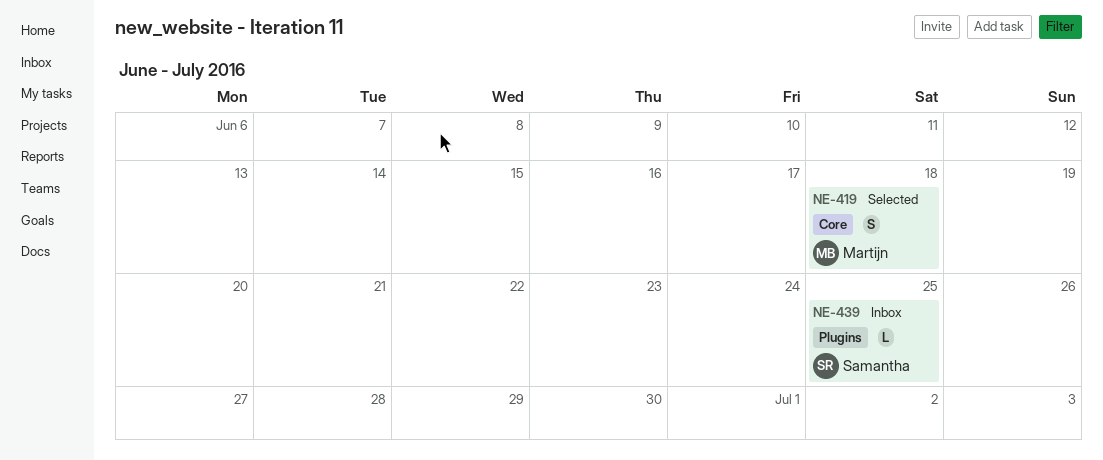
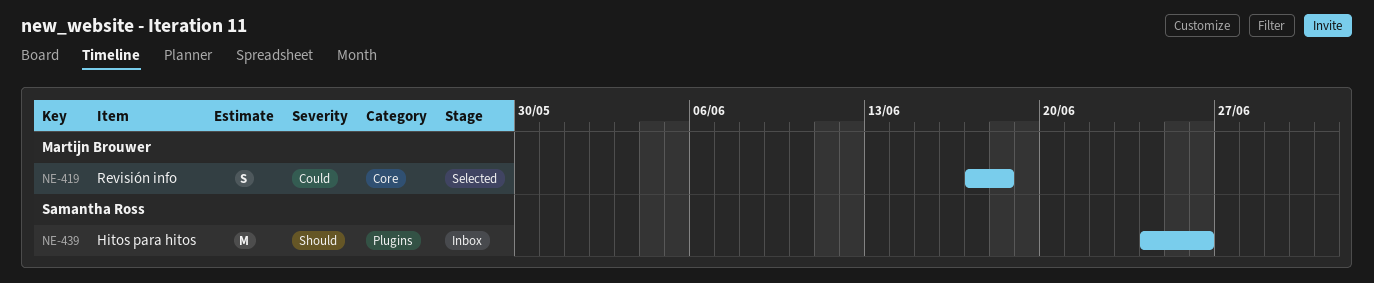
NE-439, estimate: L -> M
NE-439, due: Jun 25 -> Jun 26

